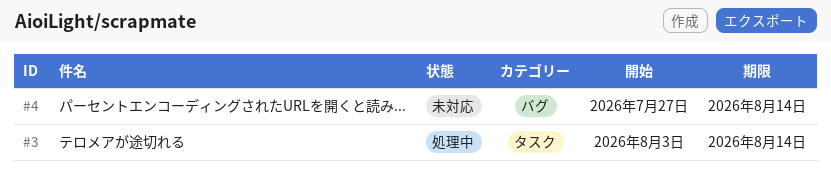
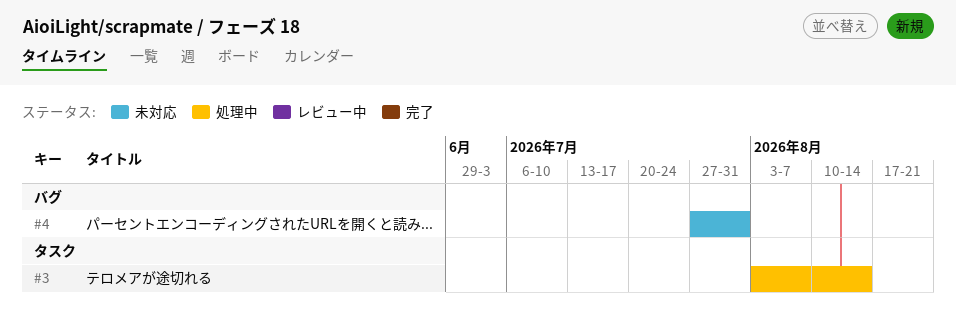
#4, due: Aug 14 -> Jul 31

